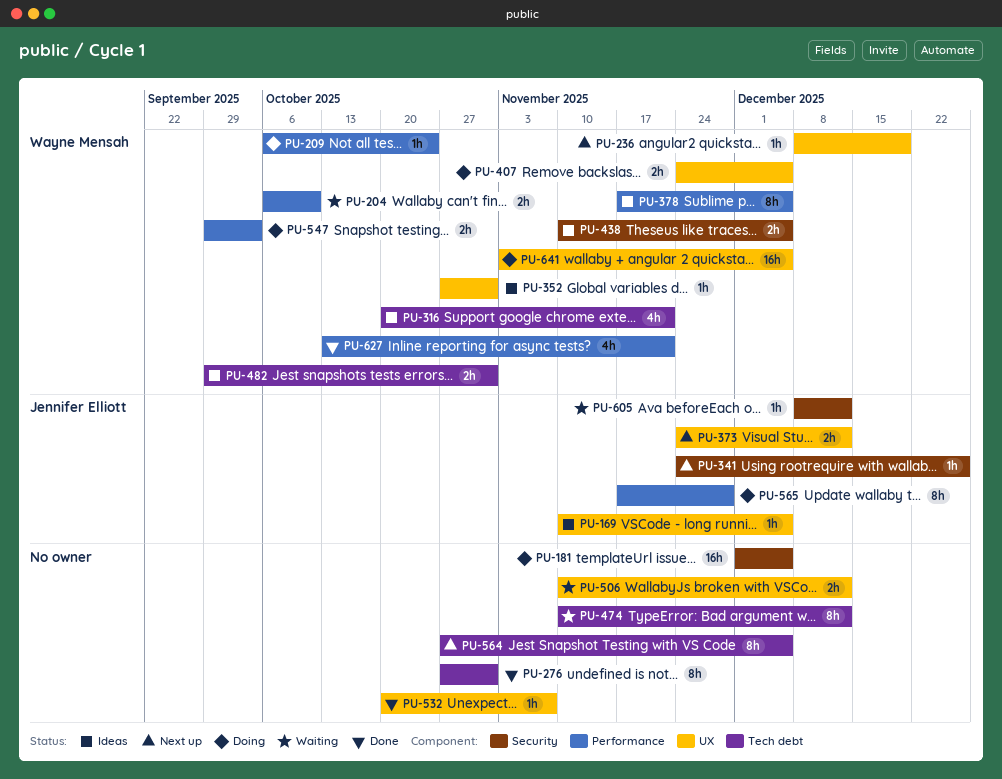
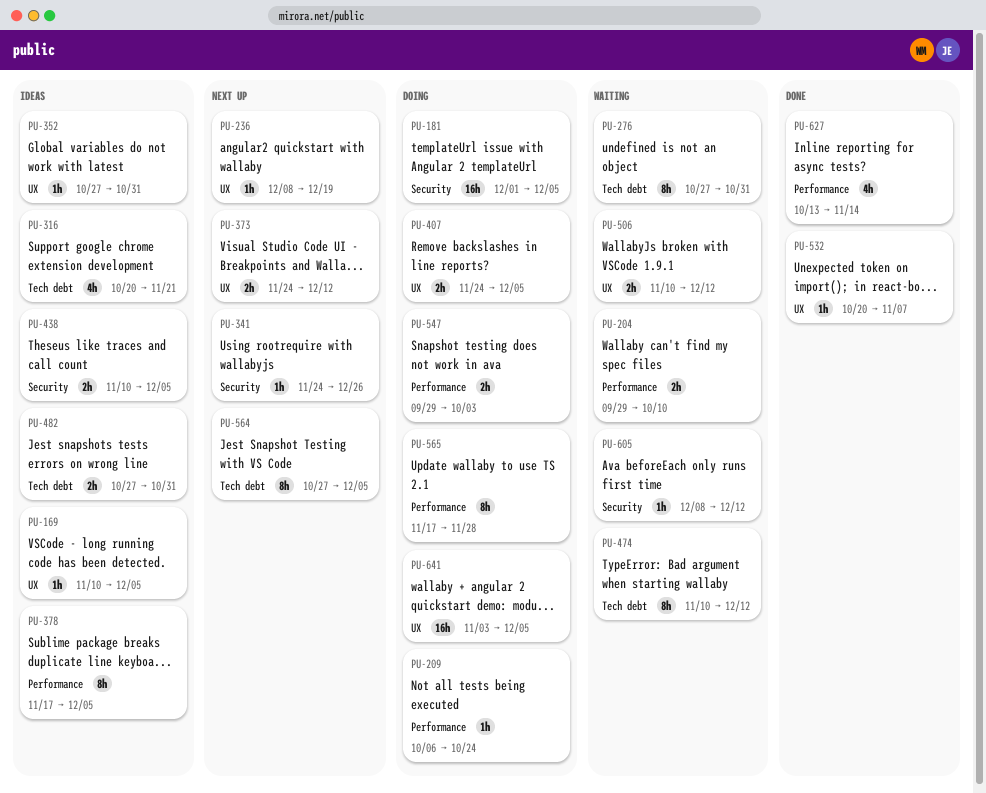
PU-204, start: Oct 6 -> Sep 29
PU-276, status: Done -> Waiting
PU-482, start: Sep 29 -> Oct 27
PU-627, due: Nov 21 -> Nov 14

